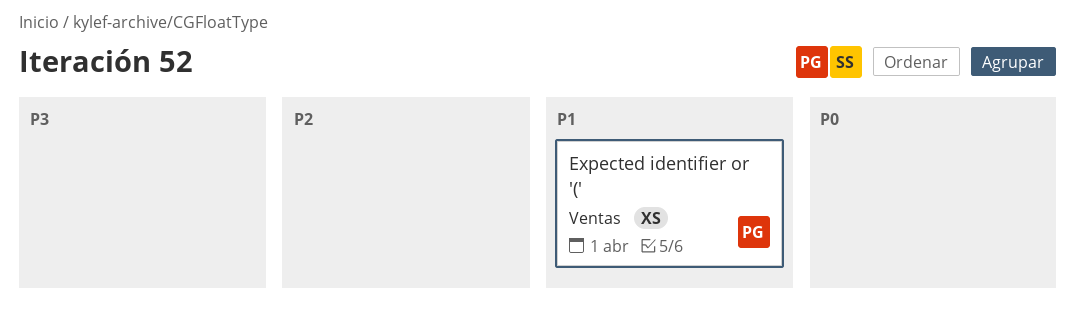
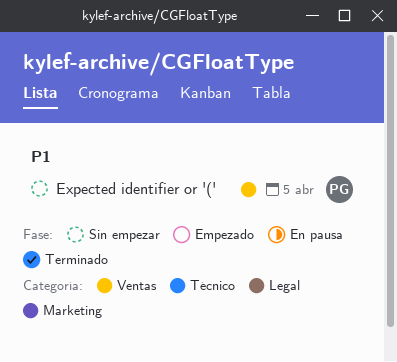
Expected identifier or '(', due: Apr 1 -> Apr 5

